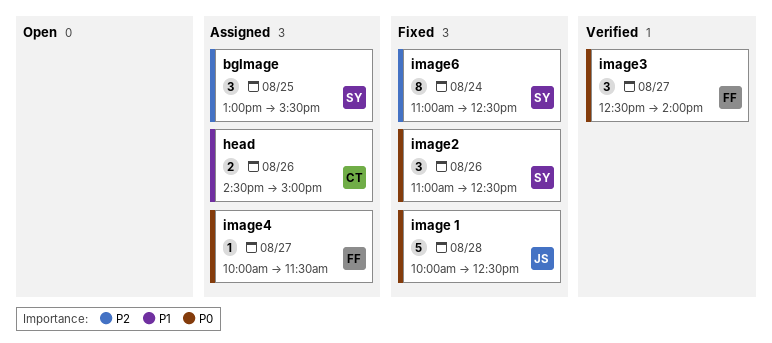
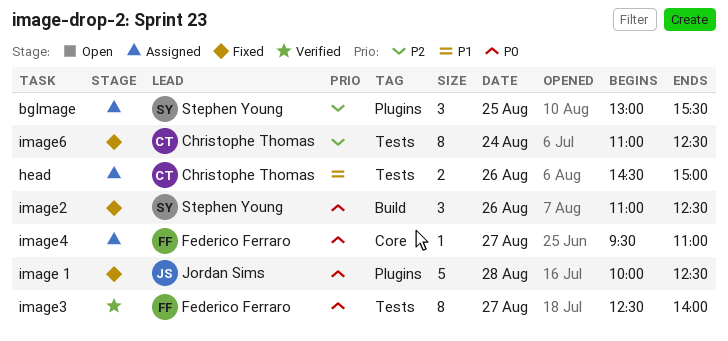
image3, estimate: 3 -> 8
image4, begins: 10:00 -> 09:30
image4, ends: 11:30 -> 11:00
image6, owner: Stephen Young -> Christophe Thomas

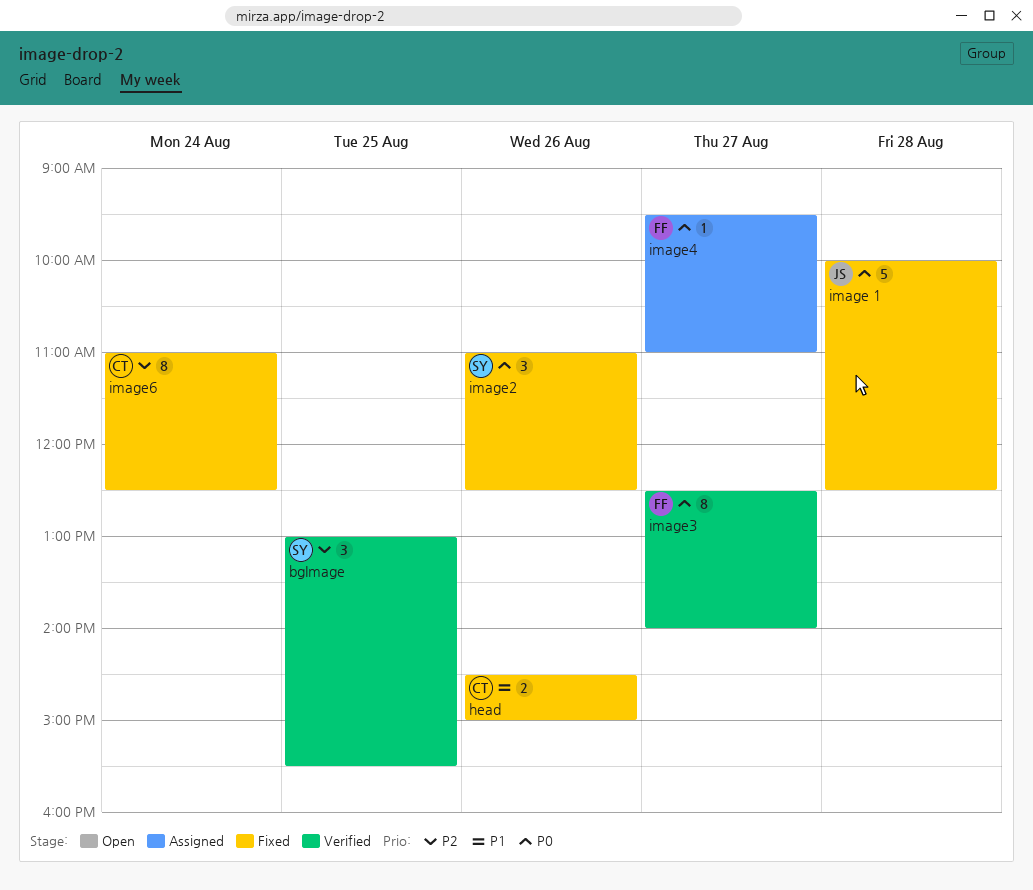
bgImage, status: Assigned -> Verified
head, status: Assigned -> Fixed

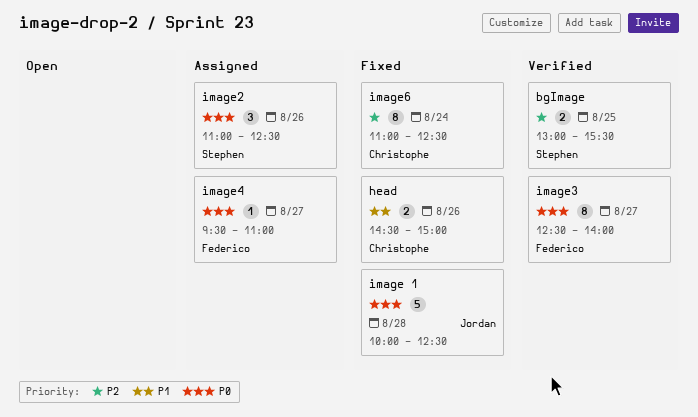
bgImage, estimate: 3 -> 2
image2, status: Fixed -> Assigned

